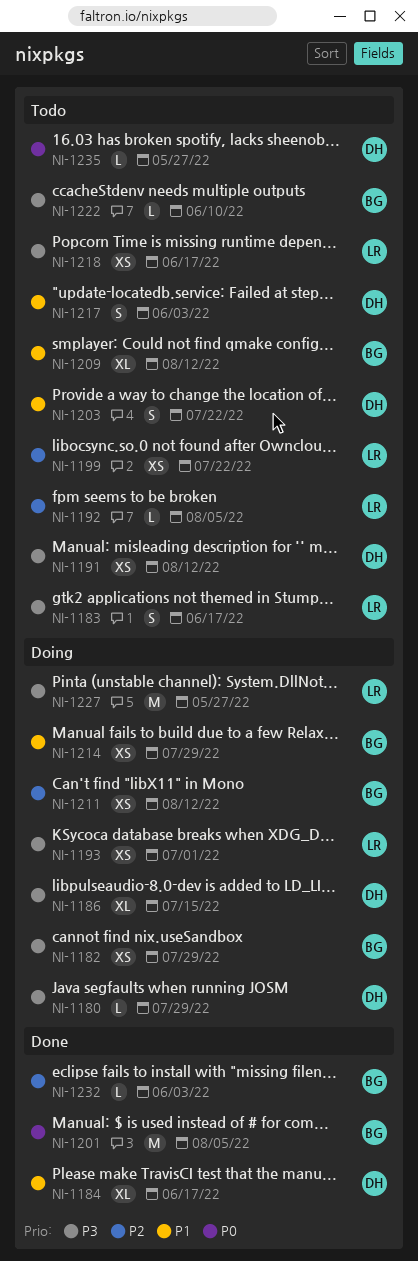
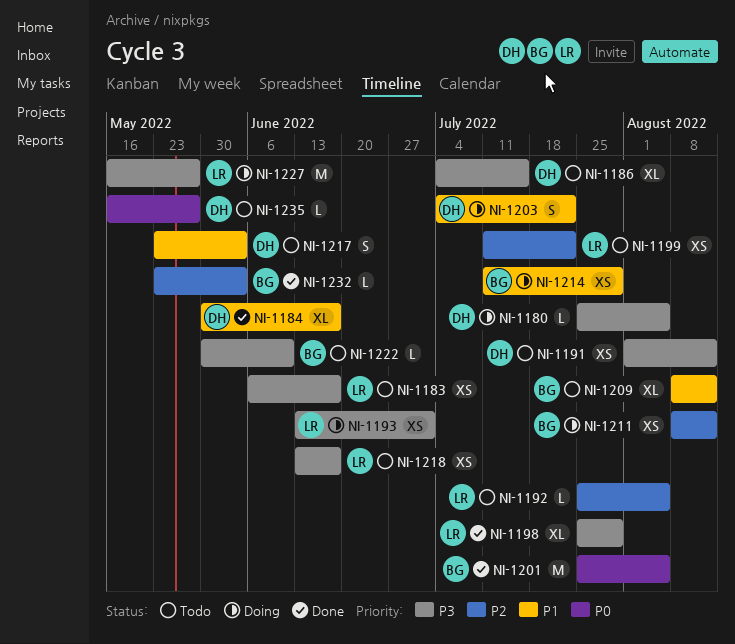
NI-1180, due: Jul 29 -> Aug 5
NI-1182: present -> none
NI-1183, estimate: S -> XS
NI-1186, status: Doing -> Todo
NI-1198: none -> present
NI-1203, status: Todo -> Doing

